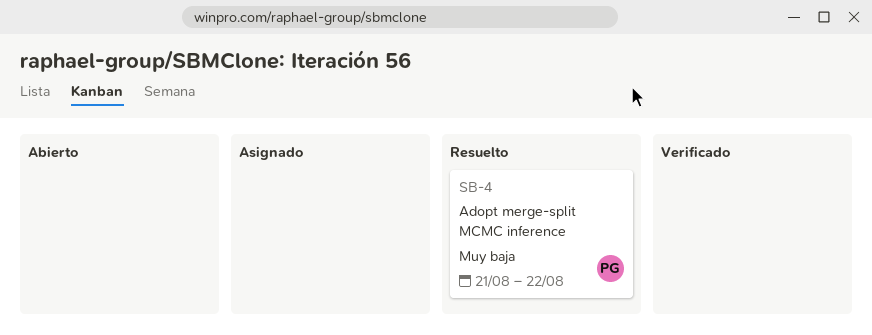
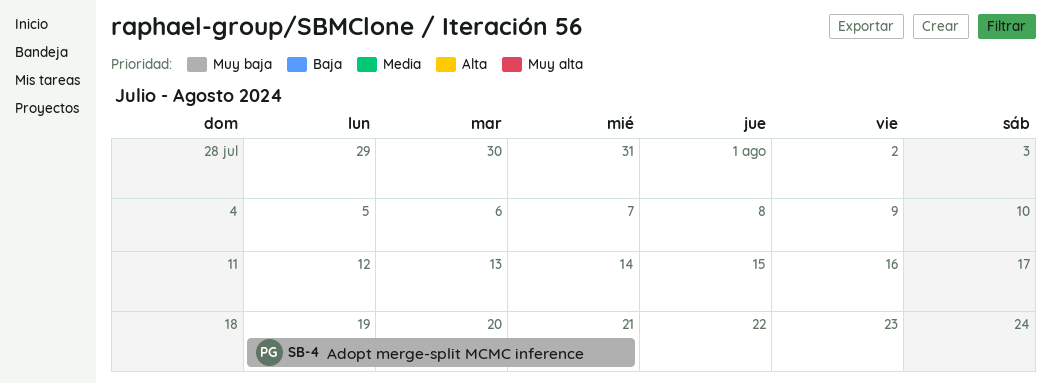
SB-4, start: Aug 21 -> Aug 19
SB-4, due: Aug 22 -> Aug 21

